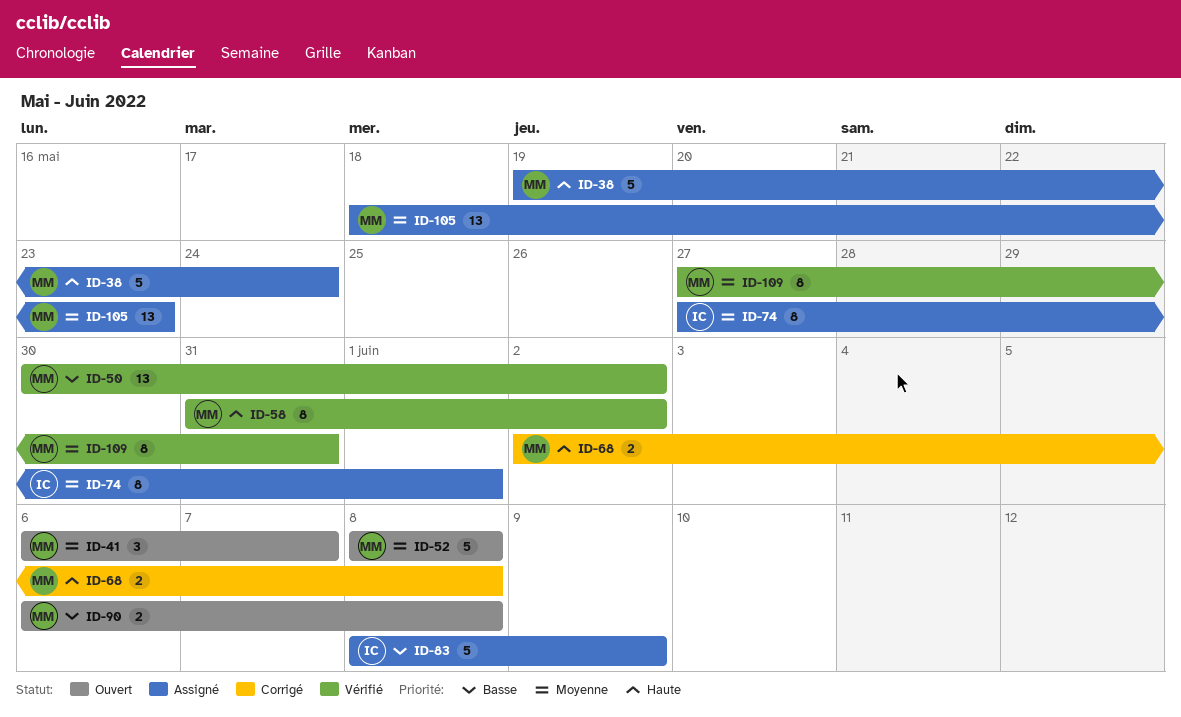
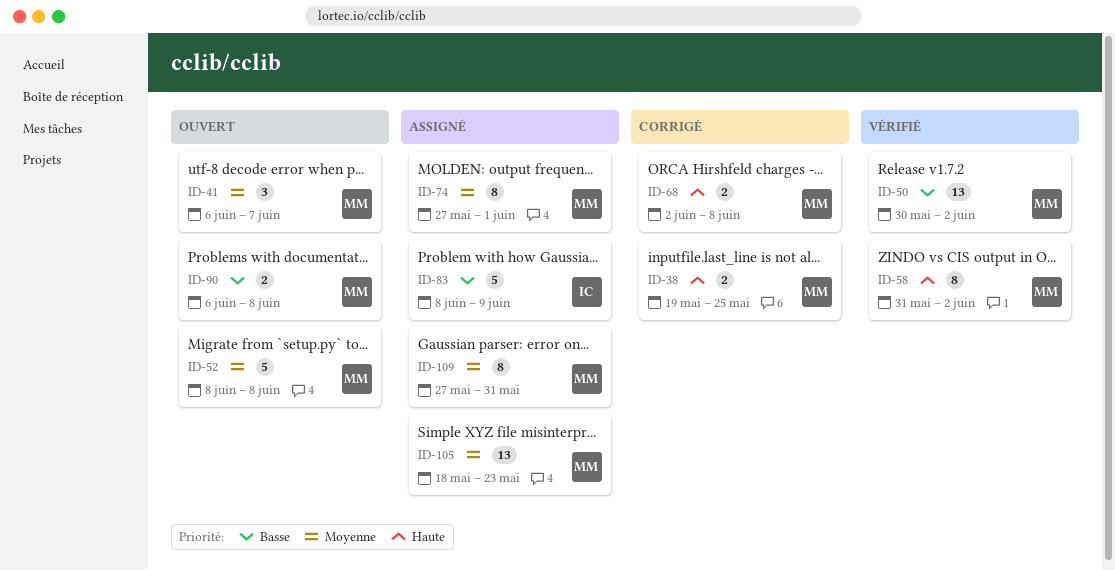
ID-38, status: Assigné -> Corrigé
ID-38, estimate: 5 -> 2
ID-38, due: May 24 -> May 25
ID-74, owner: IC -> MM
ID-109, status: Vérifié -> Assigné

